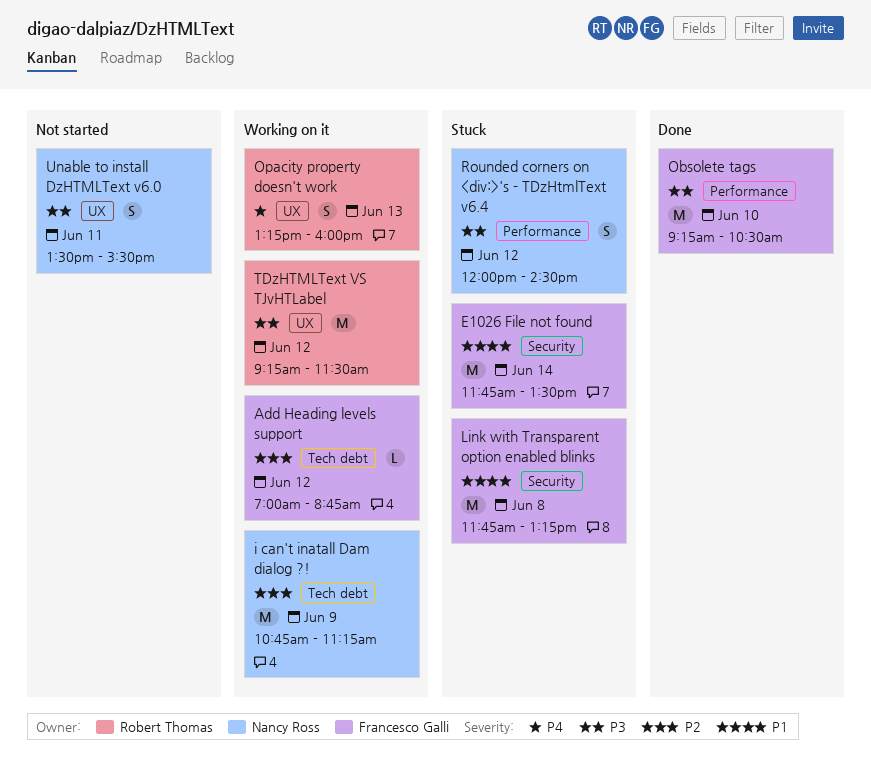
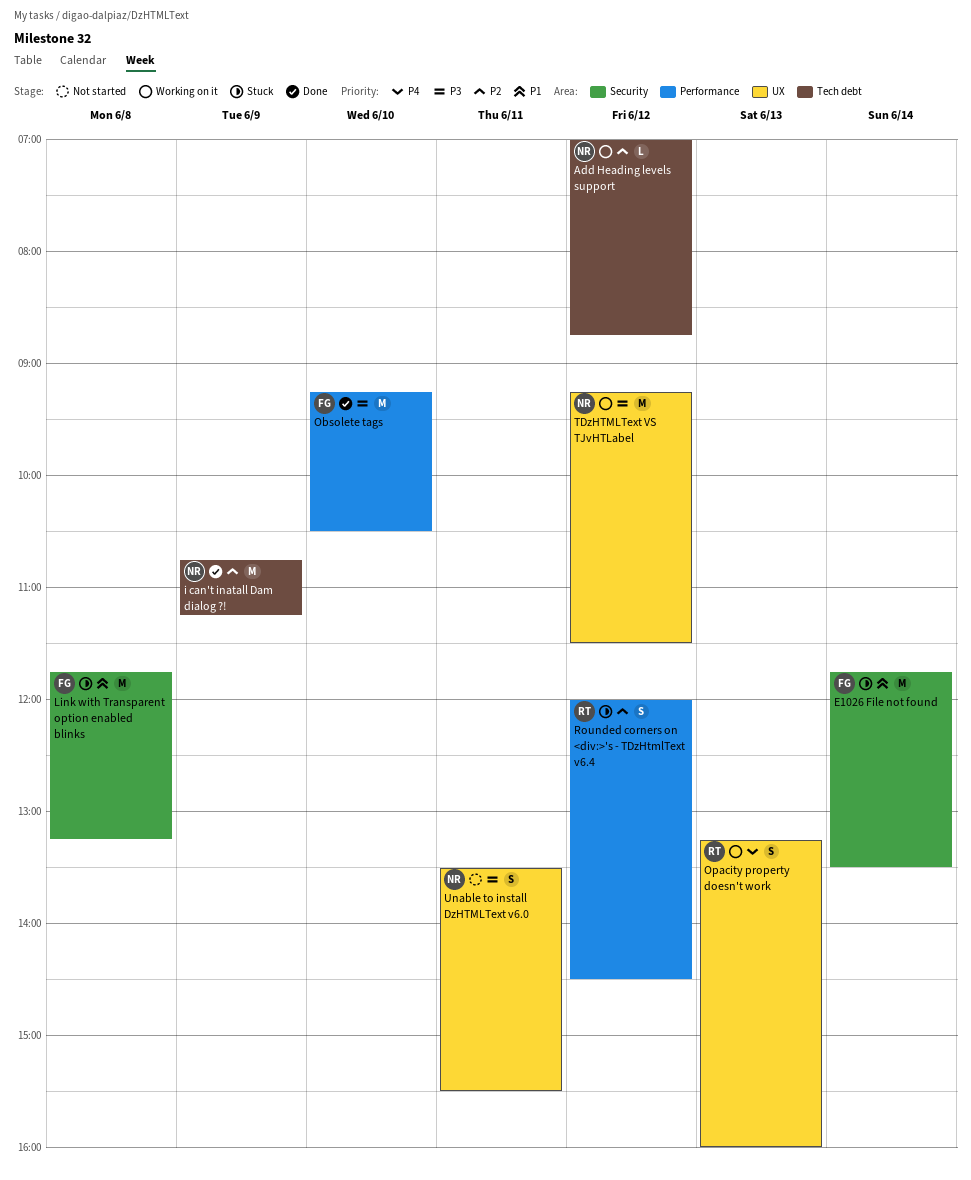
Add Heading levels support, owner: Francesco Galli -> Nancy Ross
i can't inatall Dam dialog ?!, status: Working on it -> Done
Rounded corners on <div:>'s - TDzHtmlText v6.4, owner: Nancy Ross -> Robert Thomas
Rounded corners on <div:>'s - TDzHtmlText v6.4, priority: P3 -> P2
TDzHTMLText VS TJvHTLabel, owner: Robert Thomas -> Nancy Ross

